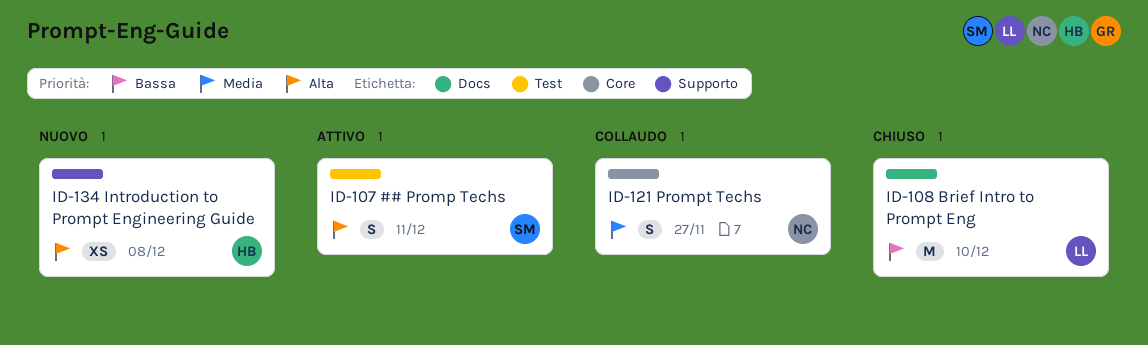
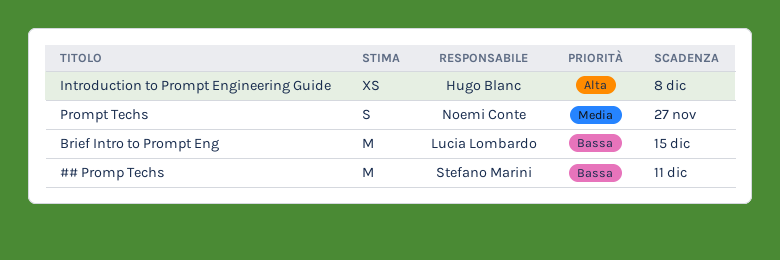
## Promp Techs, priority: Alta -> Bassa
## Promp Techs, estimate: S -> M
Brief Intro to Prompt Eng, due: Dec 10 -> Dec 15

